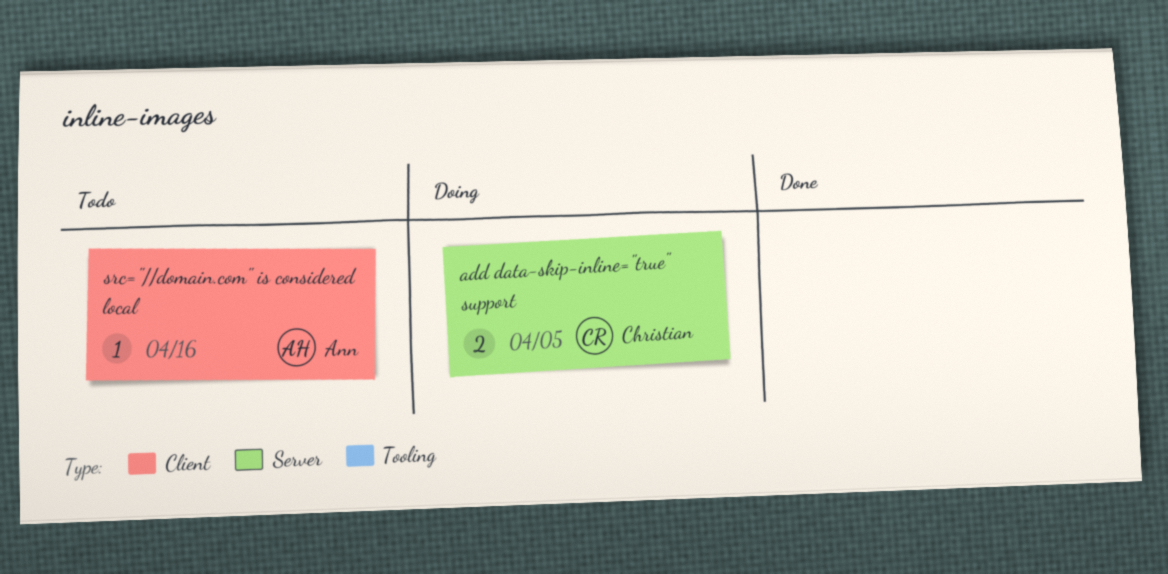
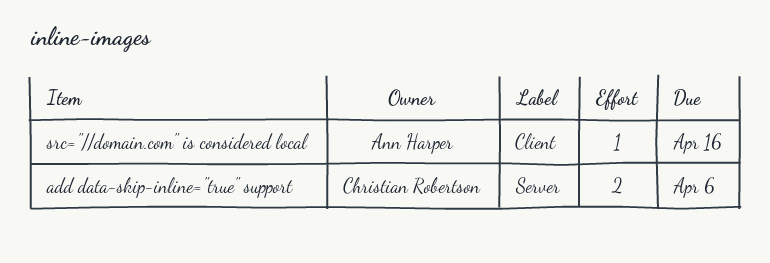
add data-skip-inline="true" support, due: Apr 5 -> Apr 6

